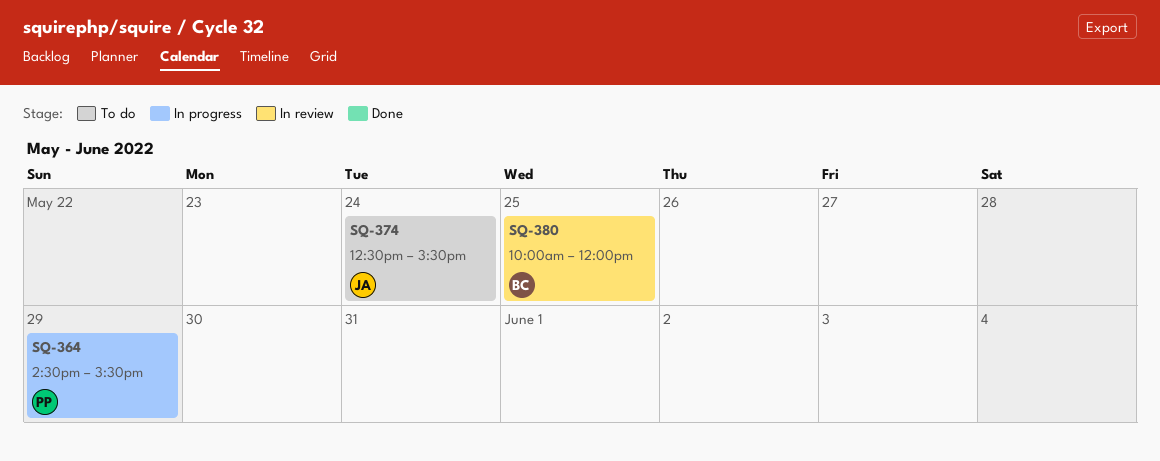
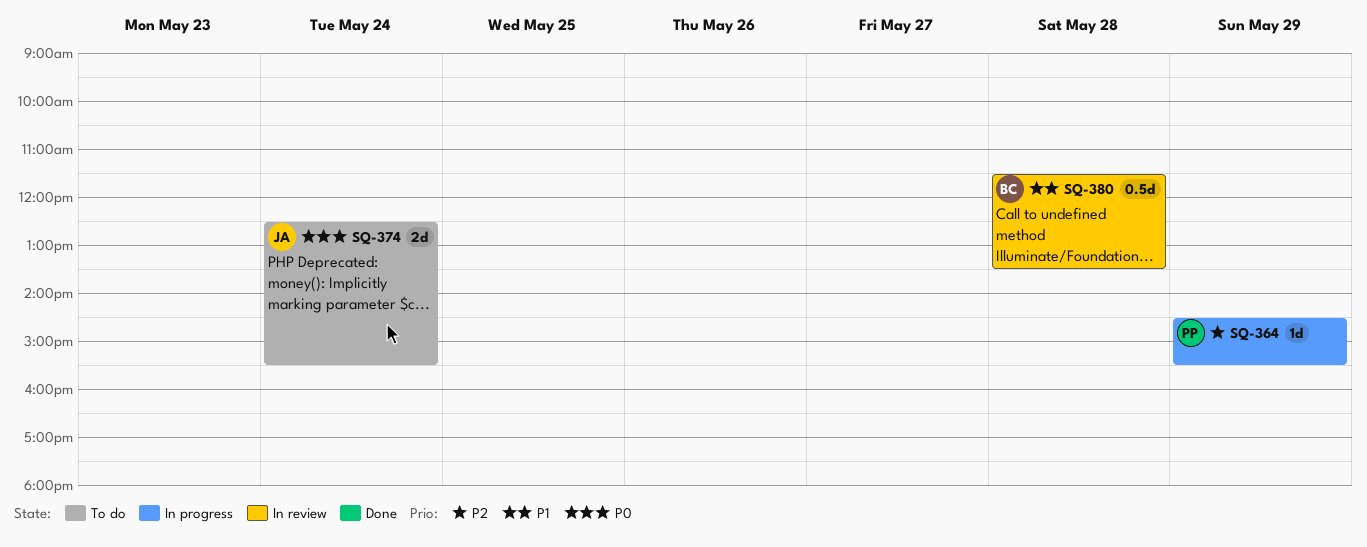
SQ-380, day: May 25 -> May 28
SQ-380, begins: 10:00 -> 11:30
SQ-380, ends: 12:00 -> 13:30

